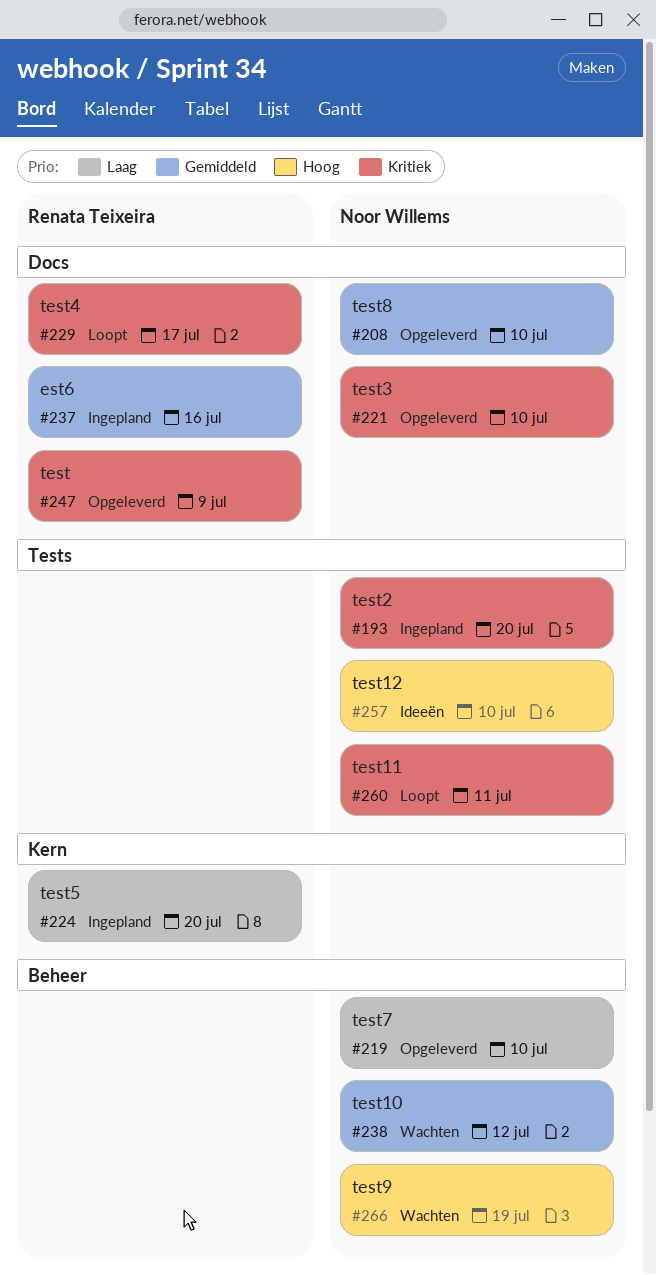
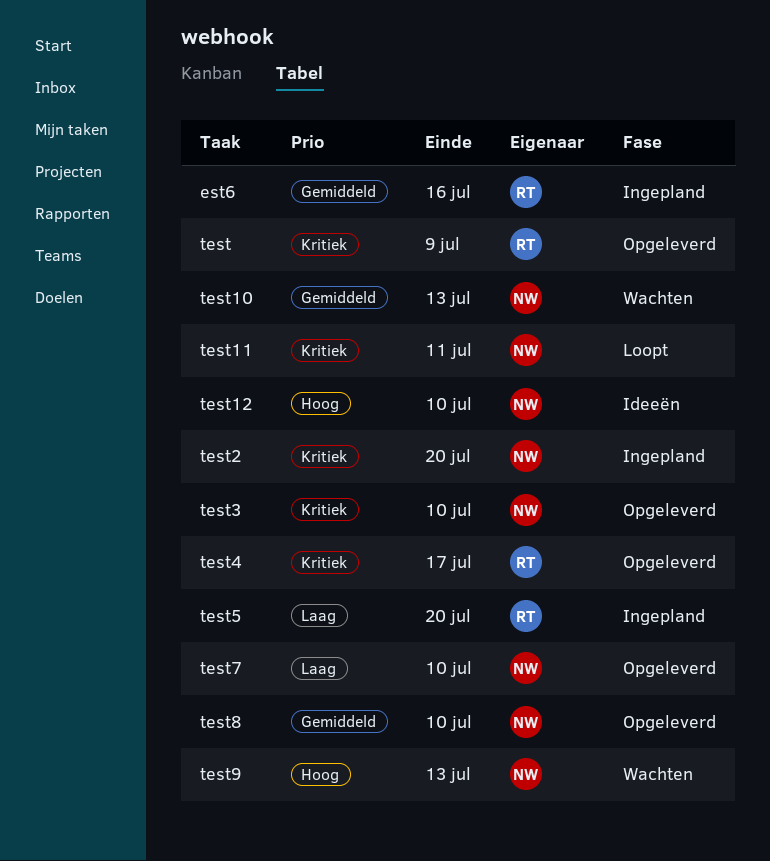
test10, due: Jul 12 -> Jul 13
test4, status: Loopt -> Opgeleverd
test9, due: Jul 19 -> Jul 13

